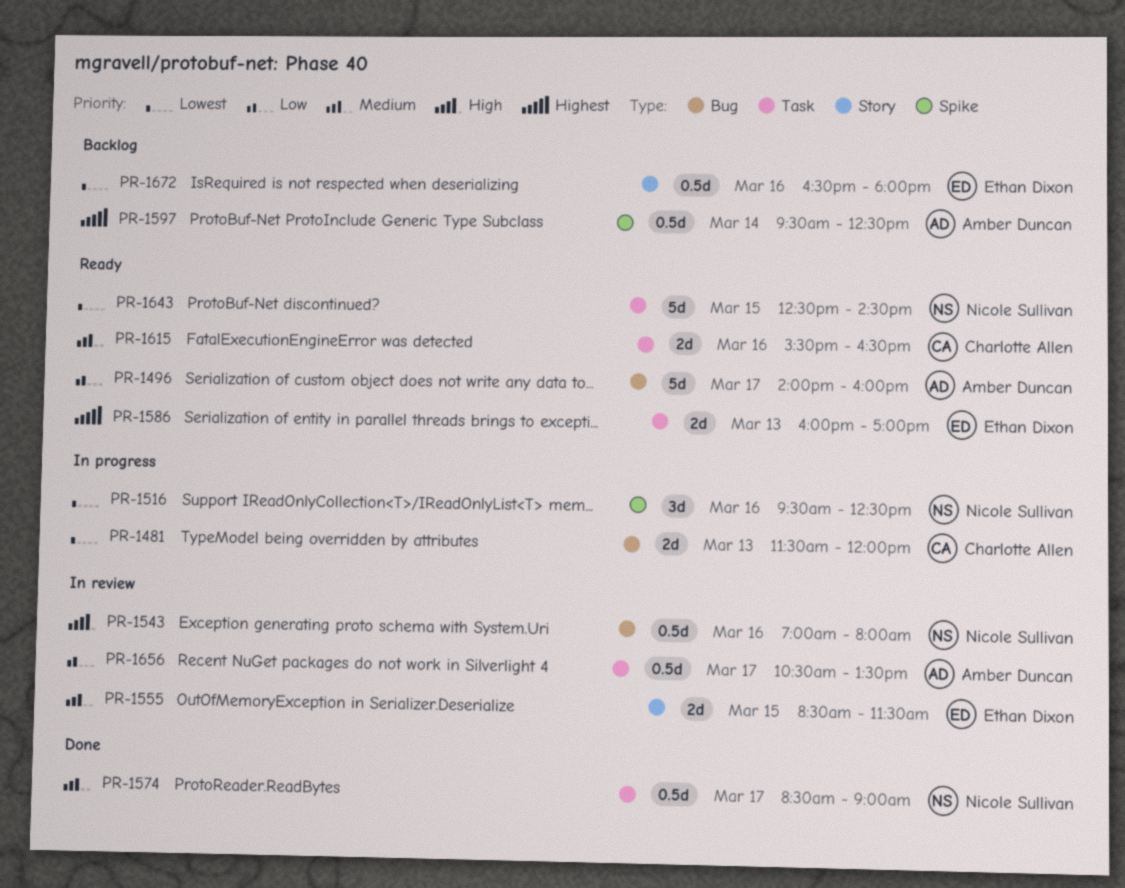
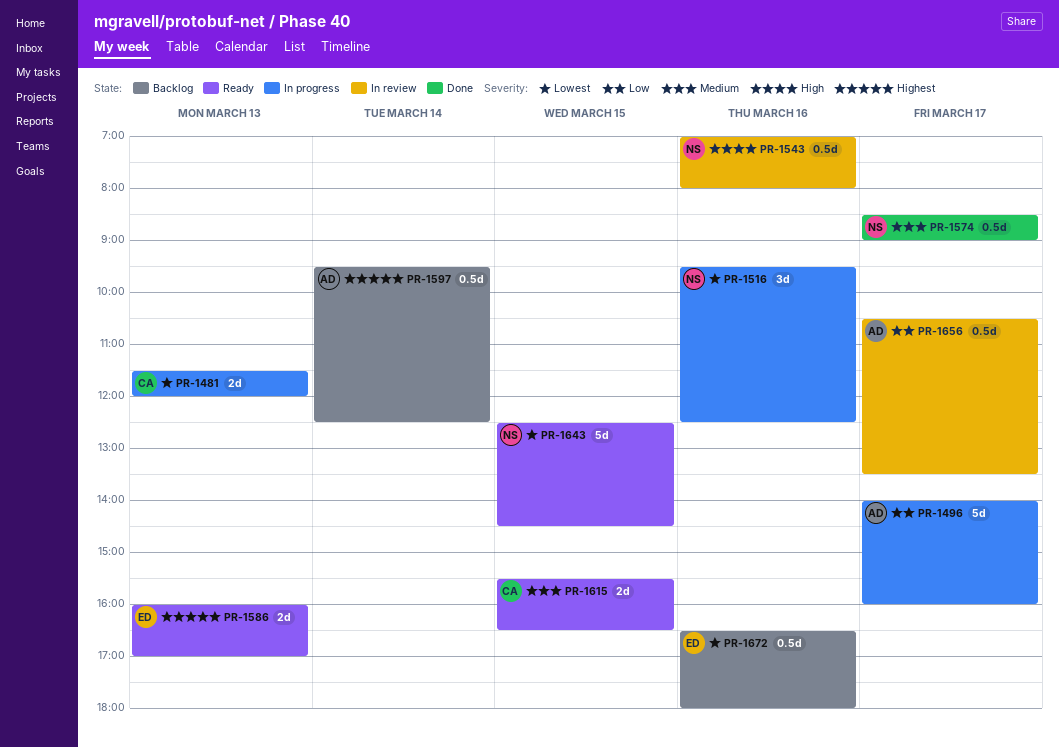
PR-1496, status: Ready -> In progress
PR-1555: present -> none
PR-1615, day: Mar 16 -> Mar 15

